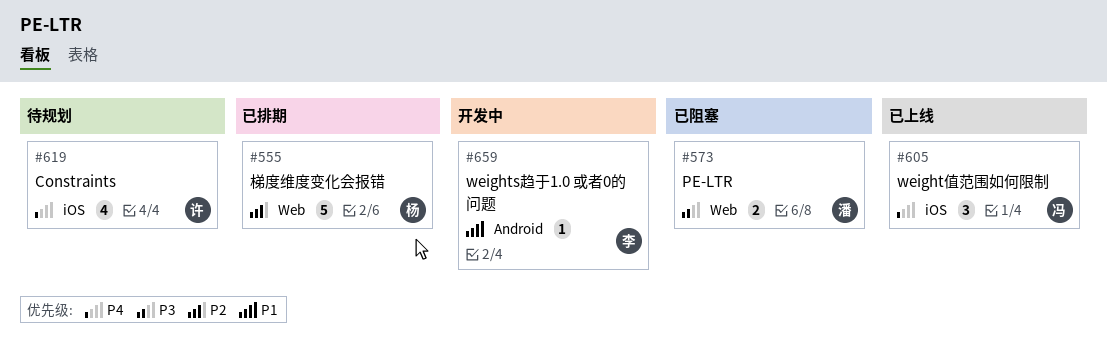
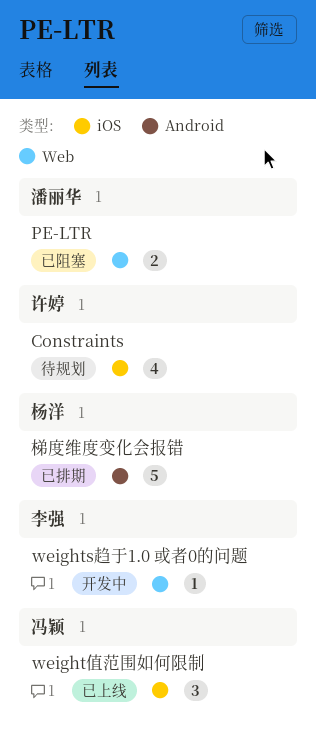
weights趋于1.0 或者0的问题, label: Android -> Web
梯度维度变化会报错, label: Web -> Android

